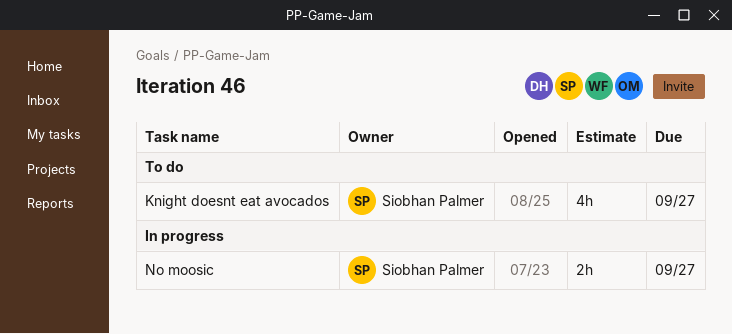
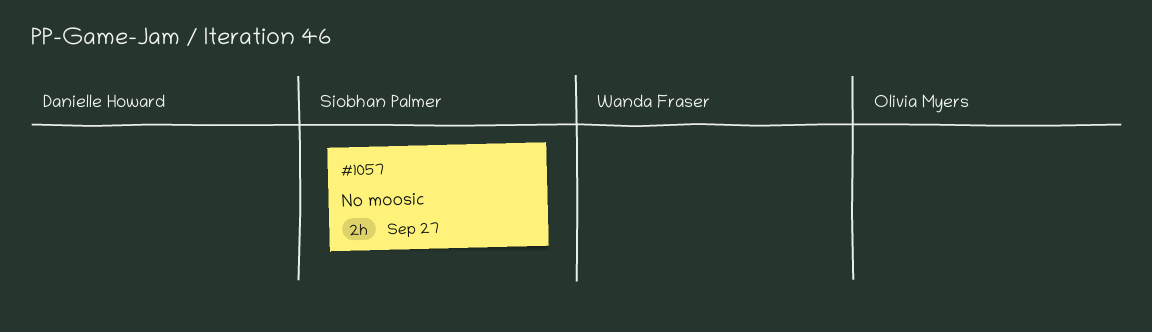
Knight doesnt eat avocados: present -> none

